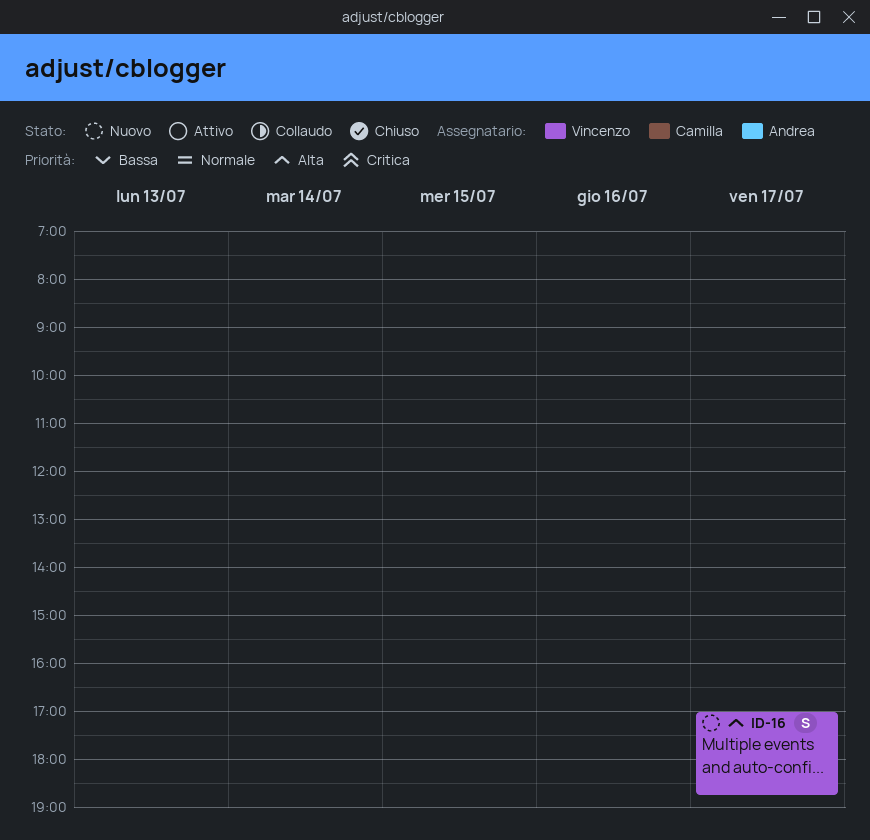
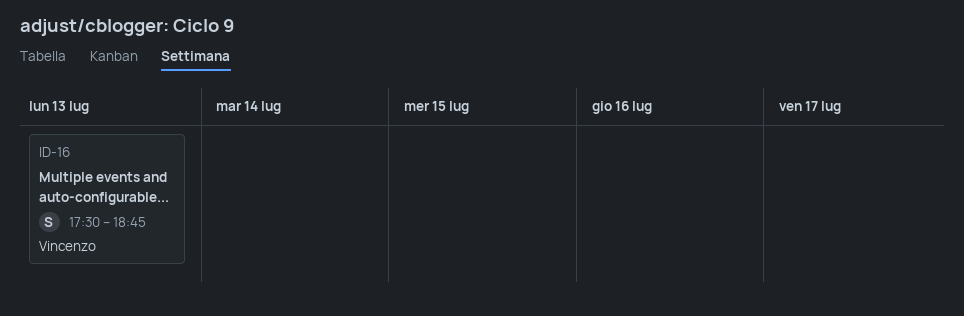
ID-16, day: Jul 17 -> Jul 13
ID-16, begins: 17:00 -> 17:30

